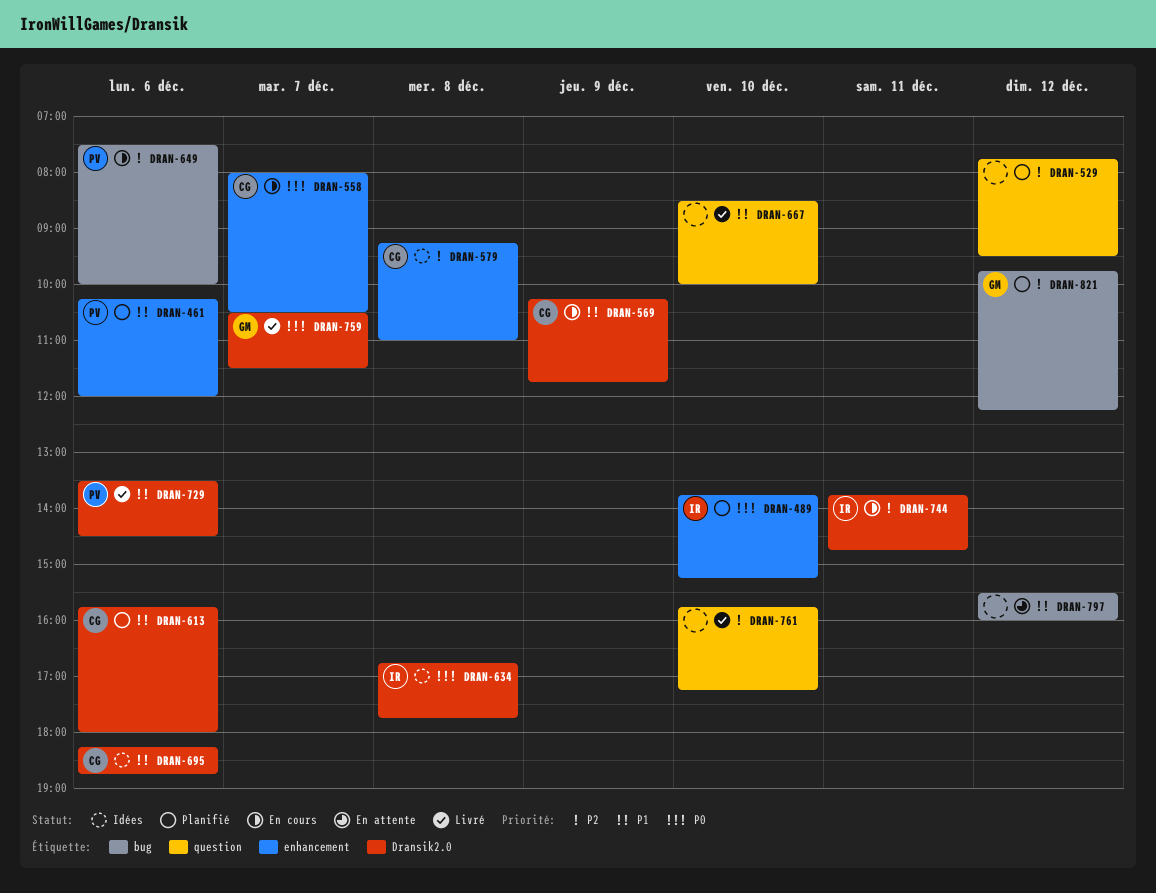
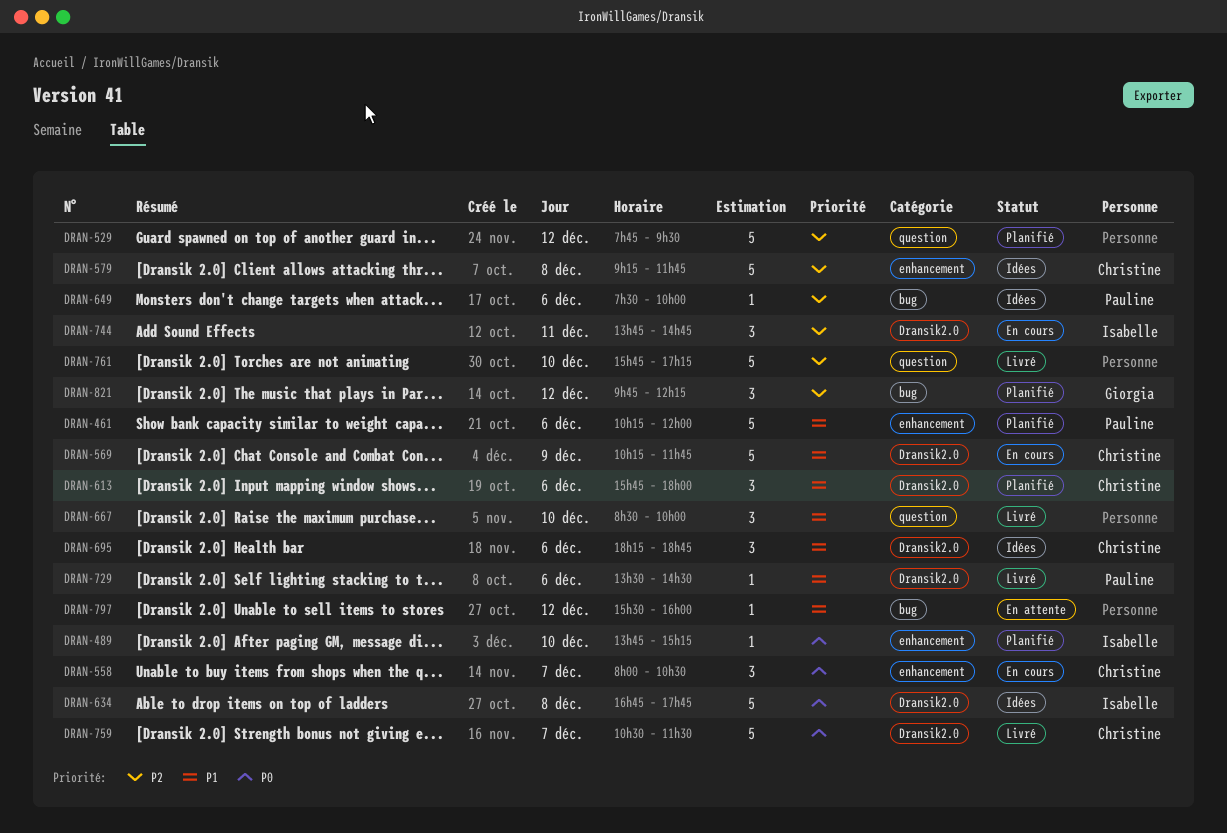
DRAN-579, ends: 11:00 -> 11:45
DRAN-649, status: En cours -> Idées
DRAN-759, owner: Giorgia -> Christine

